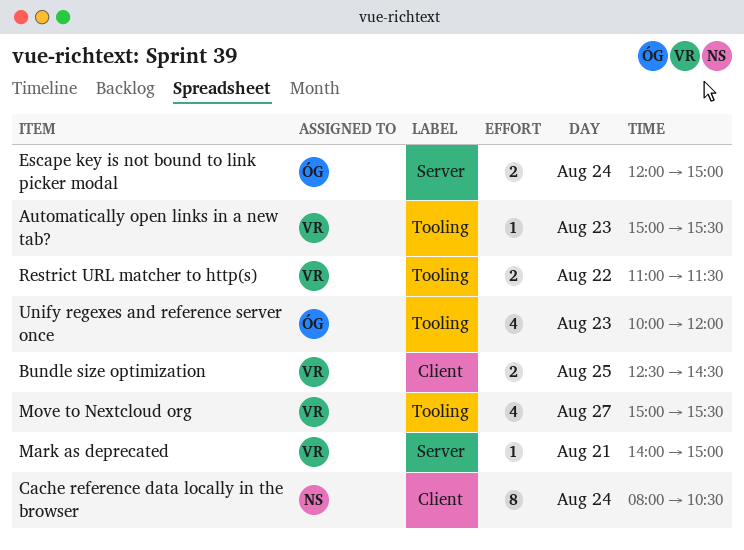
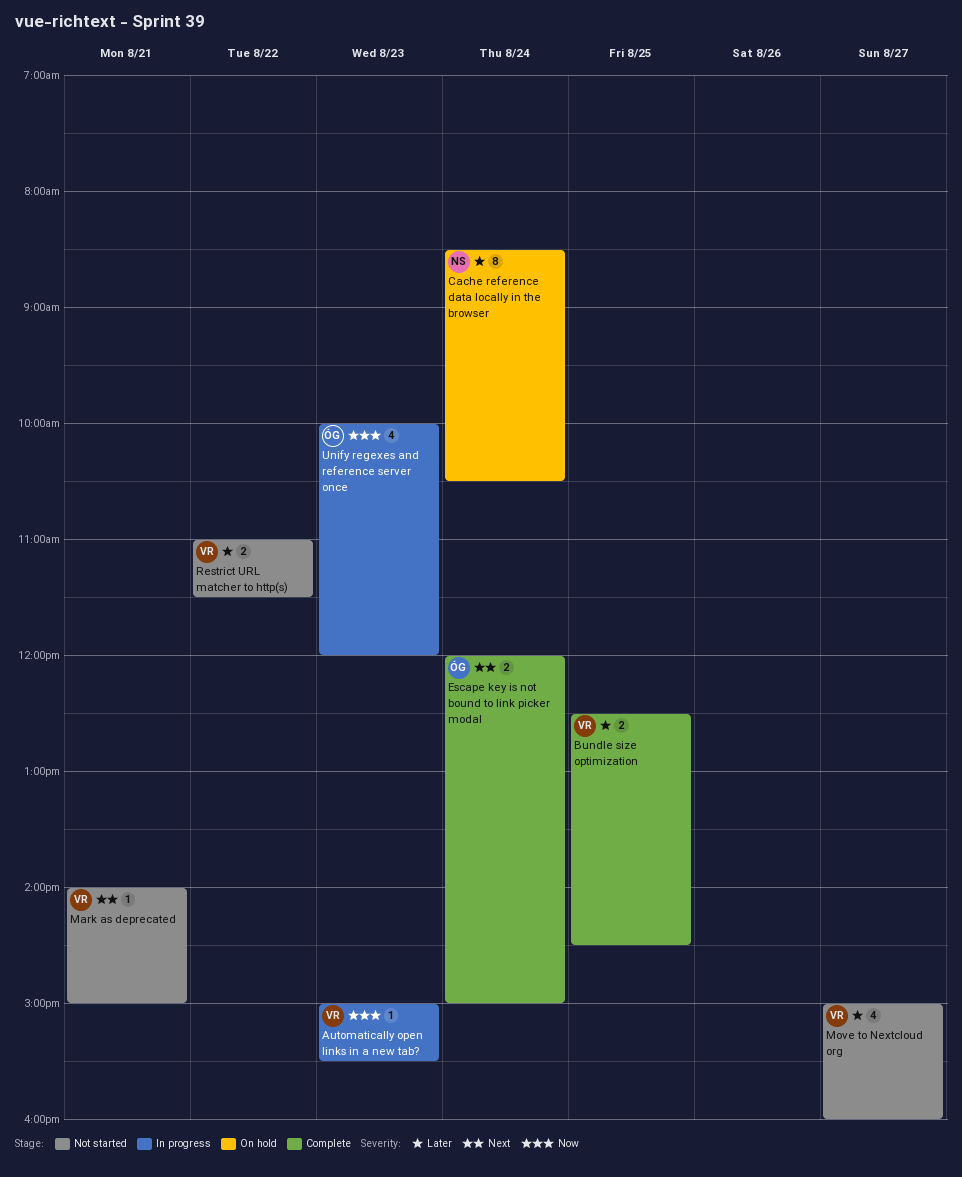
Cache reference data locally in the browser, begins: 08:00 -> 08:30
Move to Nextcloud org, ends: 15:30 -> 16:00

